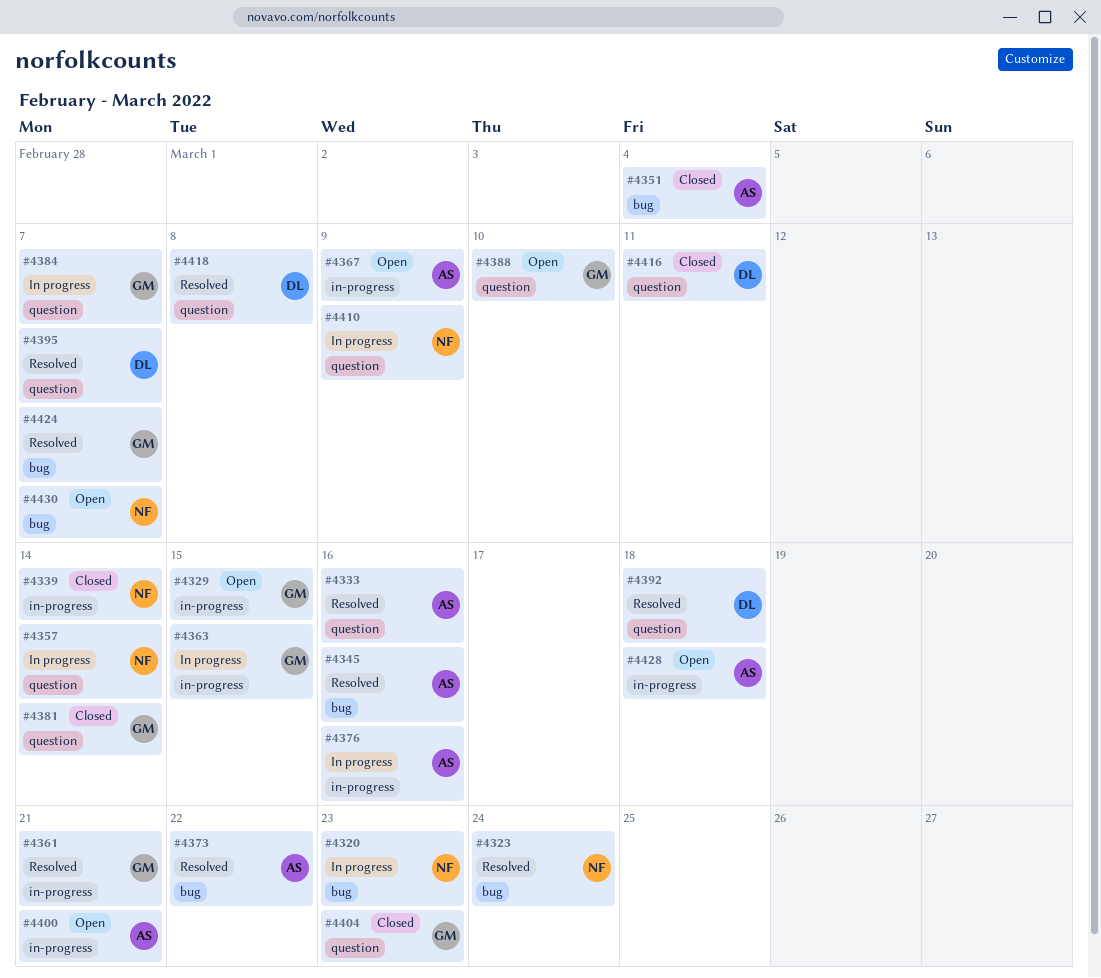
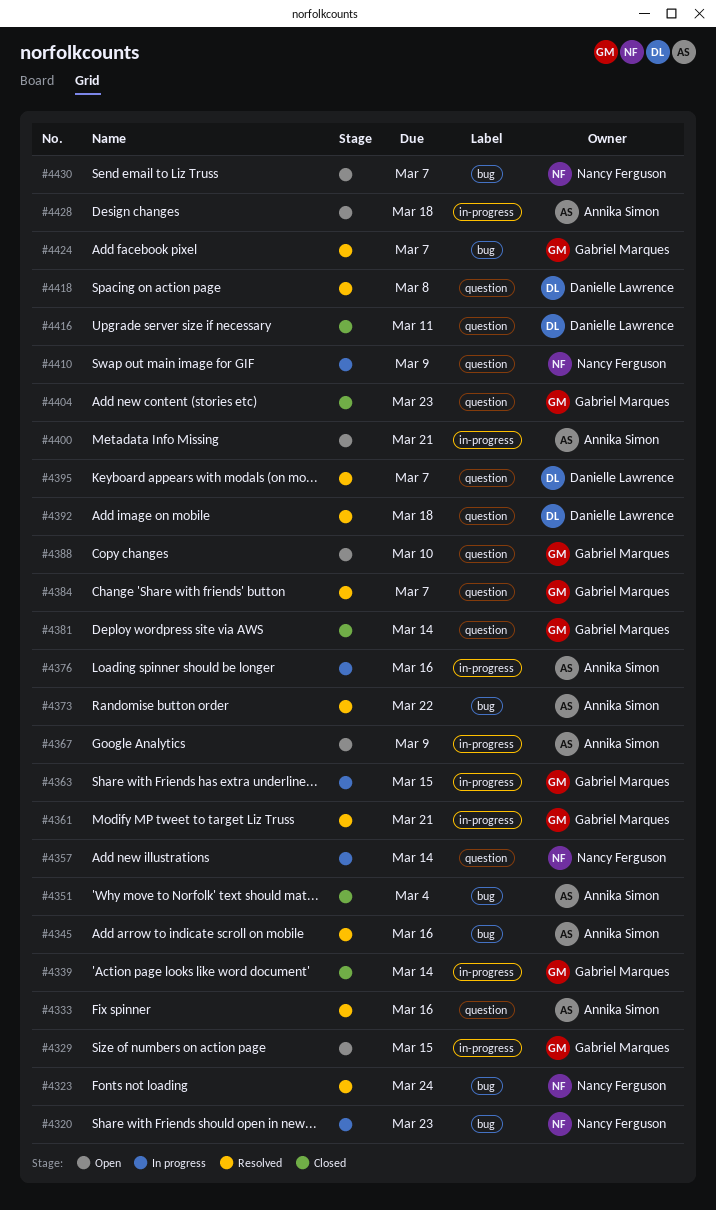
#4339, owner: Nancy Ferguson -> Gabriel Marques
#4384, status: In progress -> Resolved

